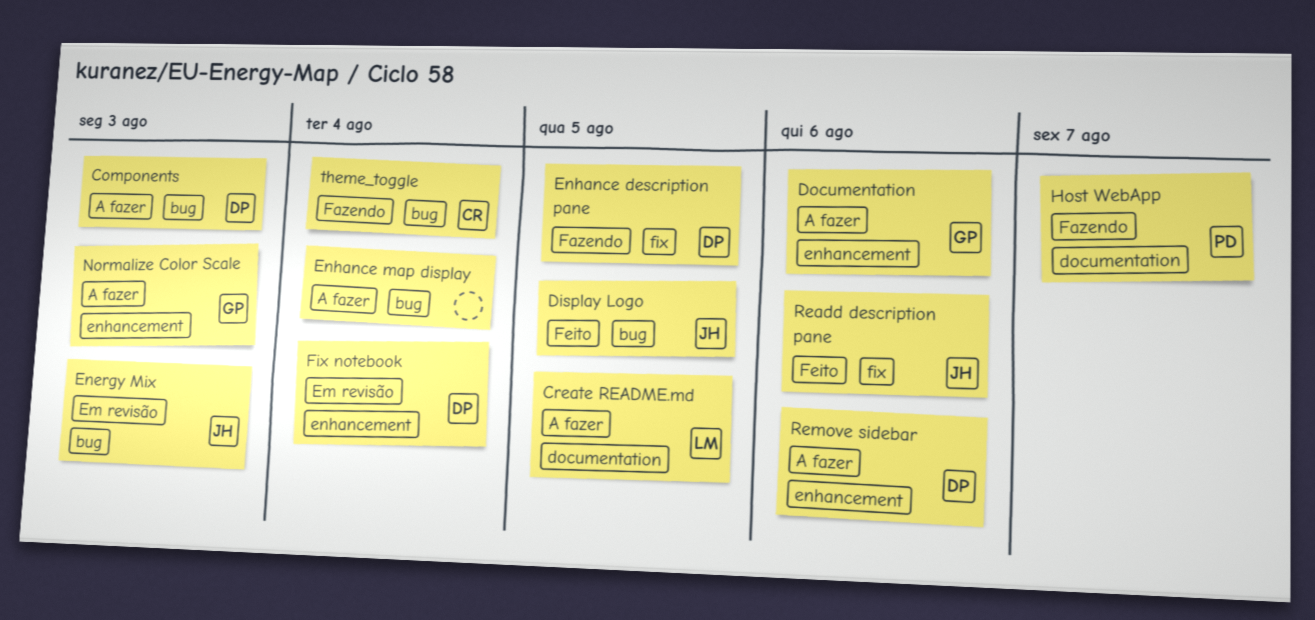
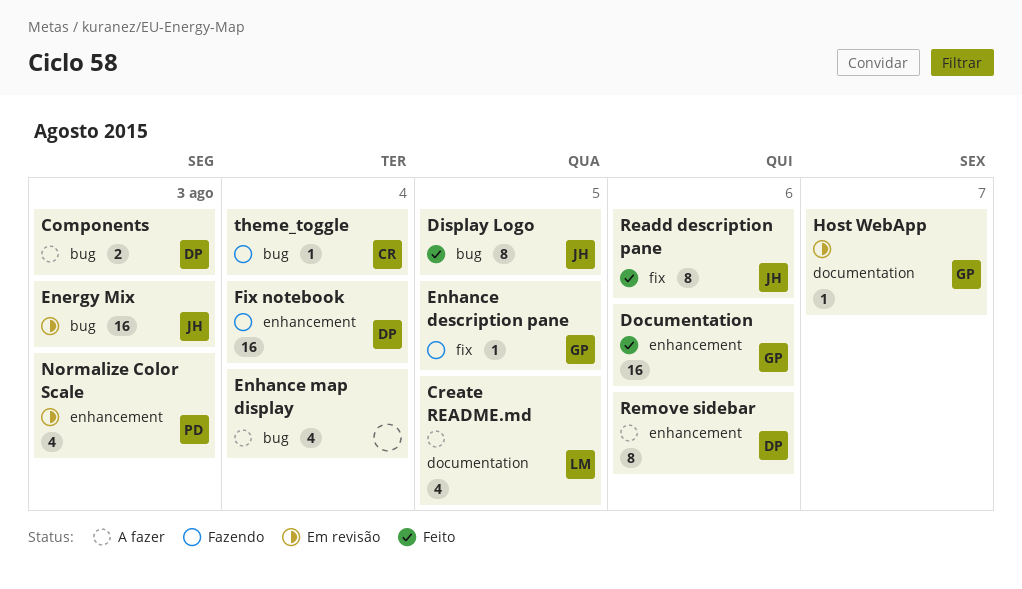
Documentation, status: A fazer -> Feito
Enhance description pane, owner: DP -> GP
Fix notebook, status: Em revisão -> Fazendo
Host WebApp, status: Fazendo -> Em revisão
Host WebApp, owner: PD -> GP
Normalize Color Scale, status: A fazer -> Em revisão
Normalize Color Scale, owner: GP -> PD

